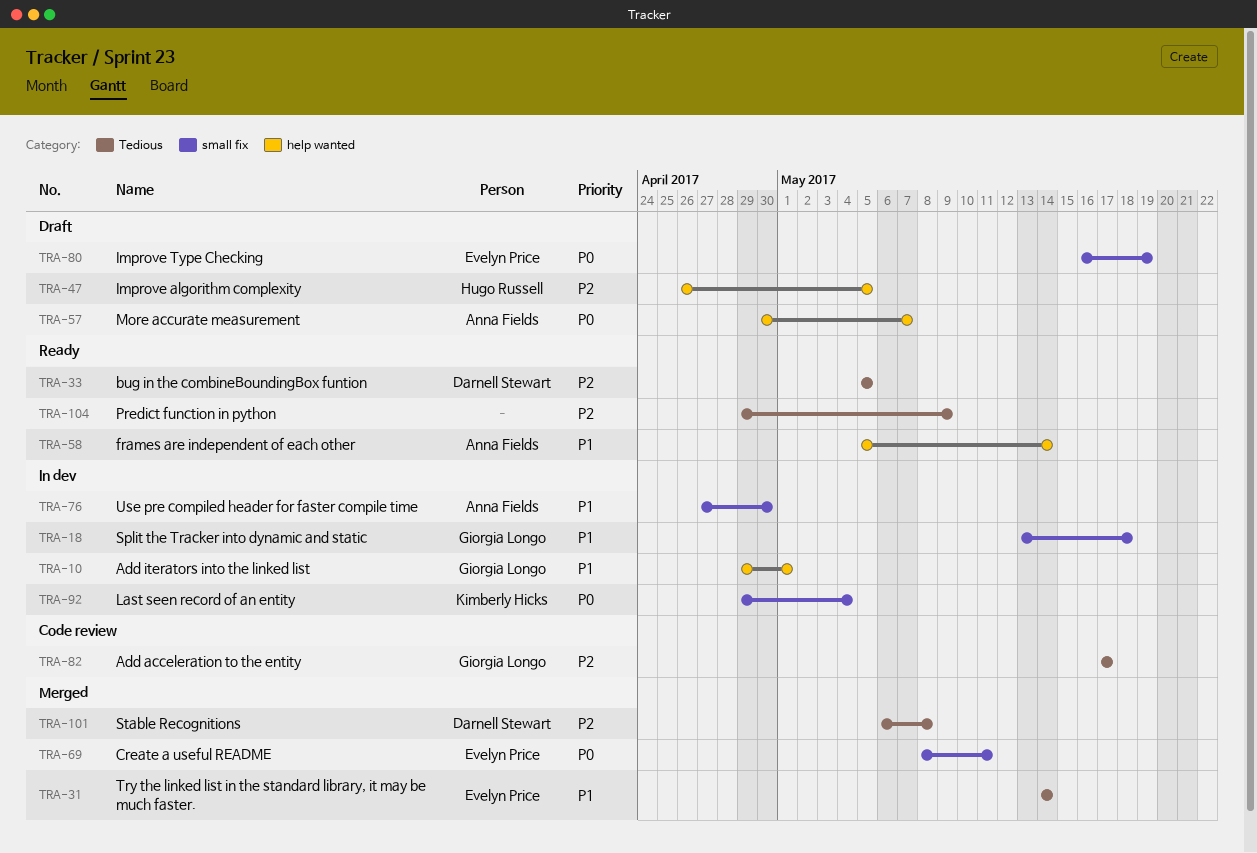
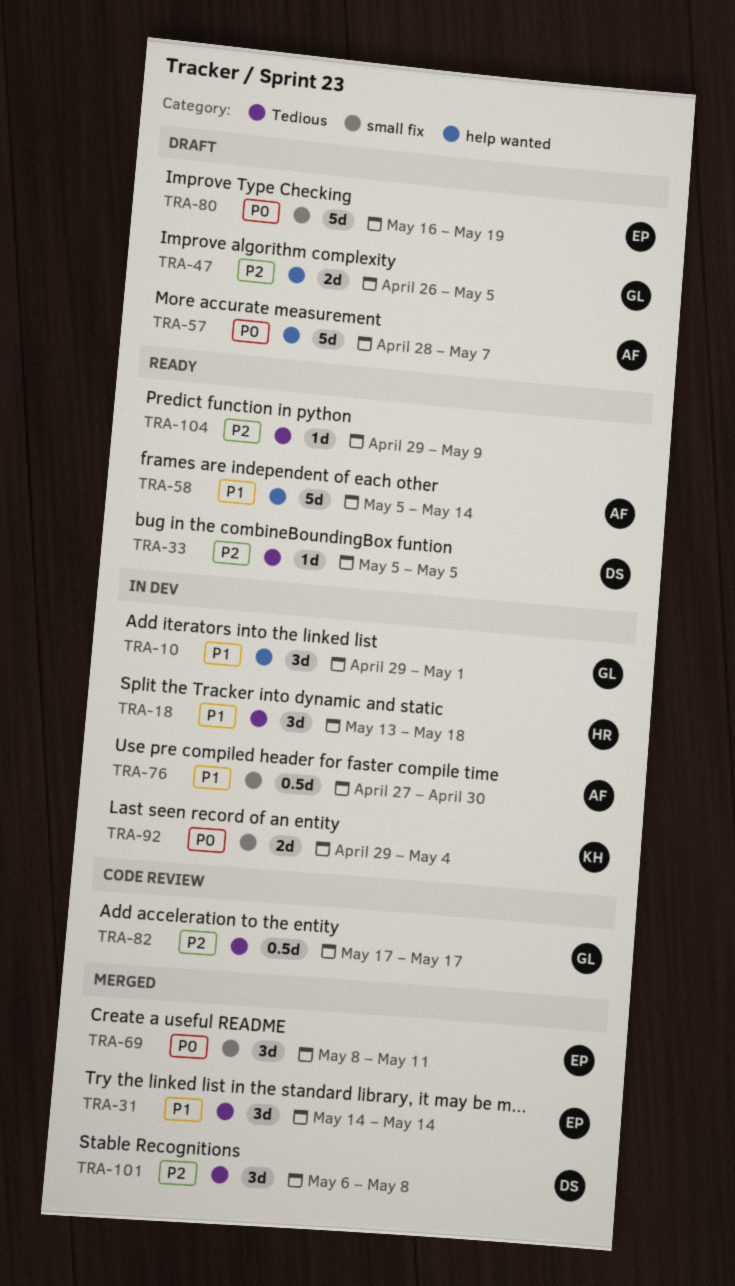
TRA-18, owner: Giorgia Longo -> Hugo Russell
TRA-18, label: small fix -> Tedious
TRA-47, owner: Hugo Russell -> Giorgia Longo
TRA-57, start: Apr 30 -> Apr 28

